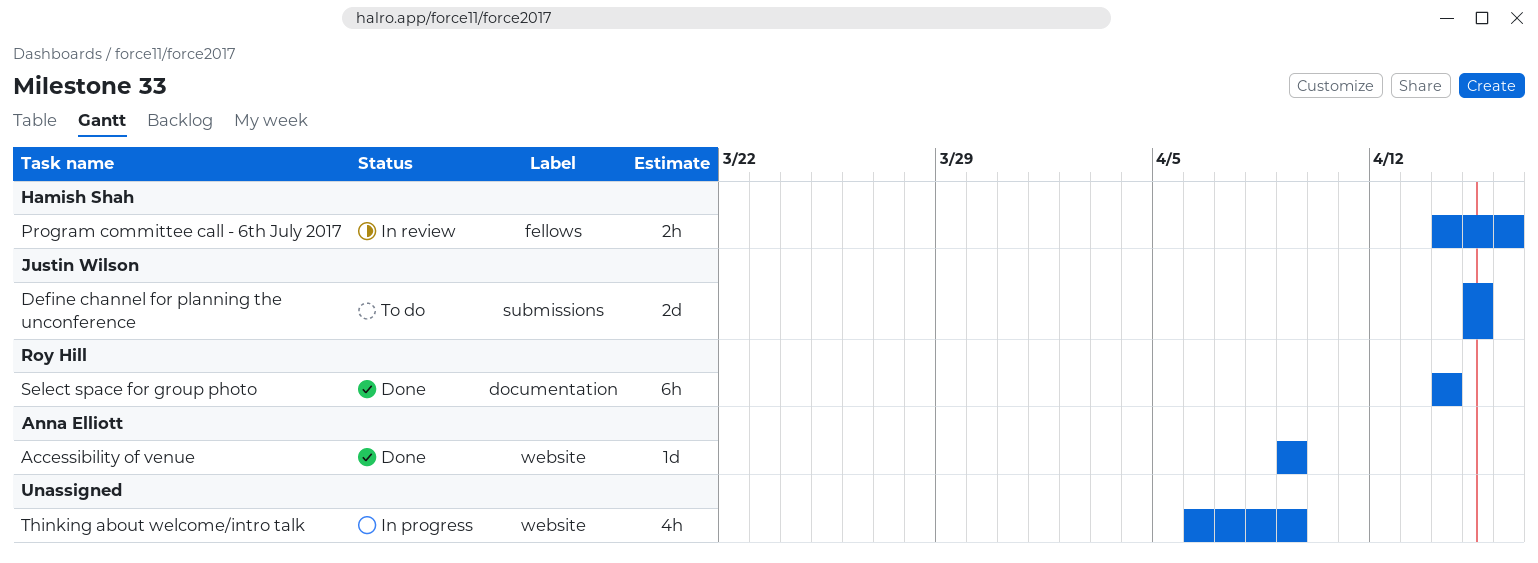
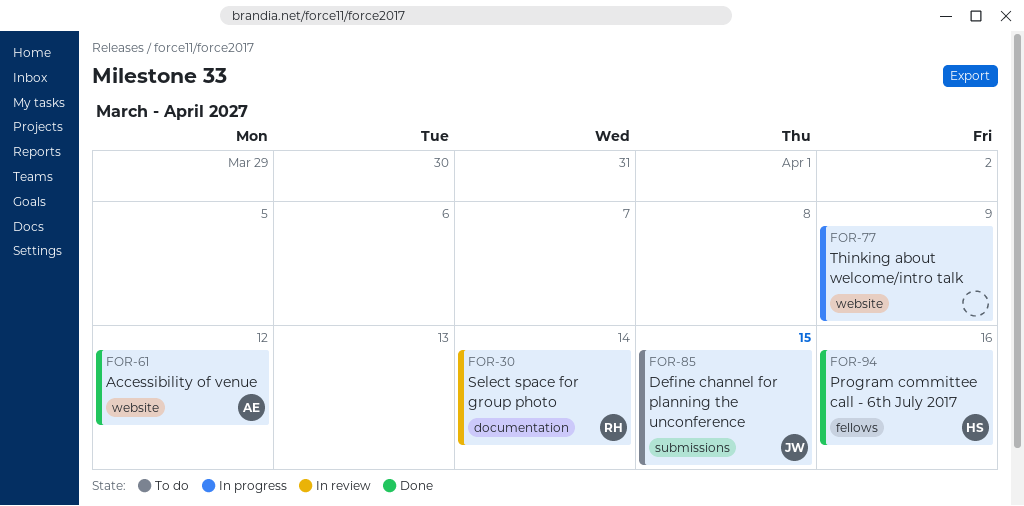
Accessibility of venue, due: Apr 9 -> Apr 12
Program committee call - 6th July 2017, status: In review -> Done
Select space for group photo, status: Done -> In review

